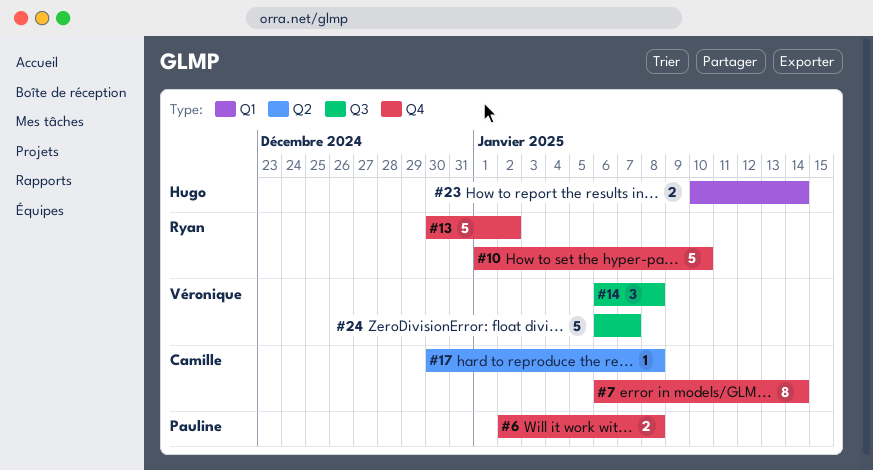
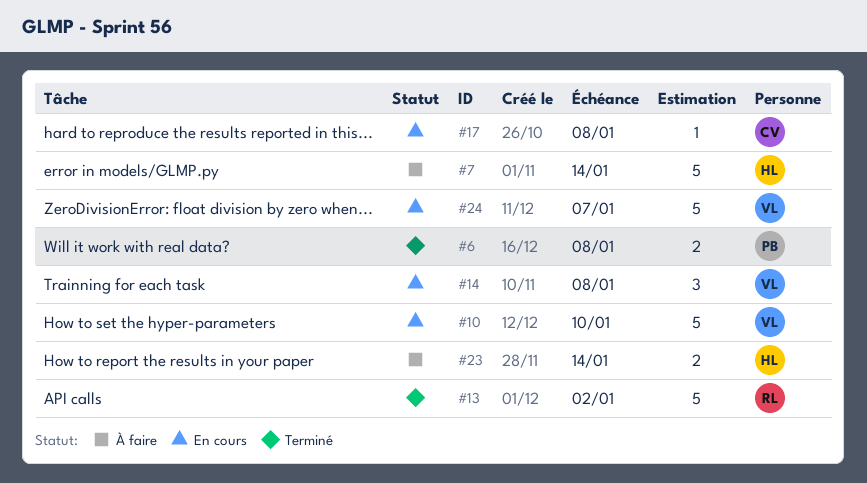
#7, owner: Camille -> Hugo
#7, estimate: 8 -> 5
#10, owner: Ryan -> Véronique

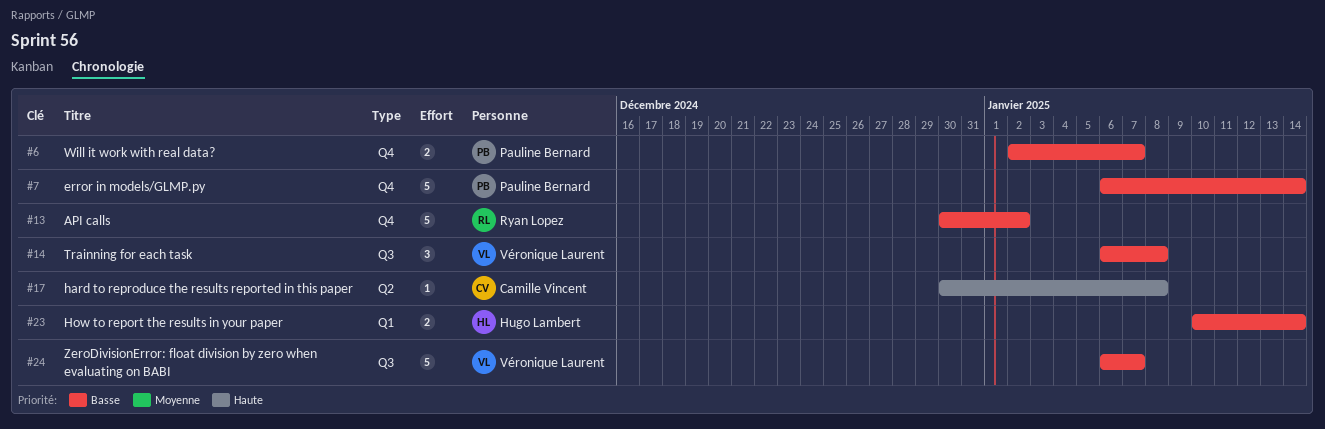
#6, due: Jan 8 -> Jan 7
#7, owner: Hugo Lambert -> Pauline Bernard
#10: present -> none

